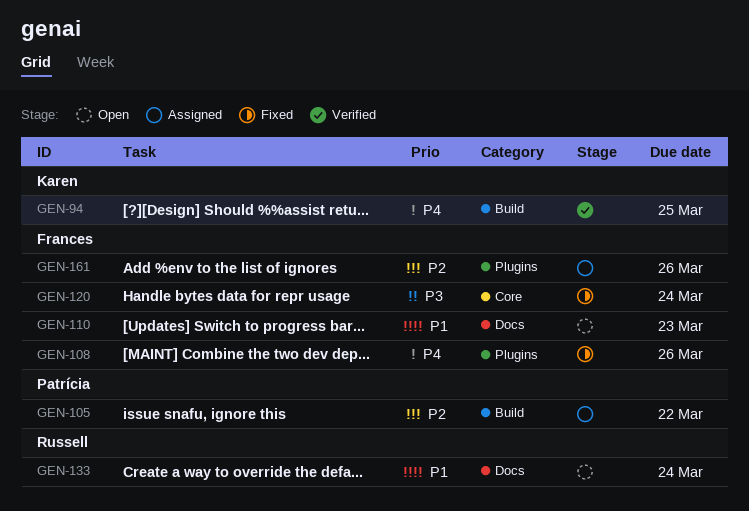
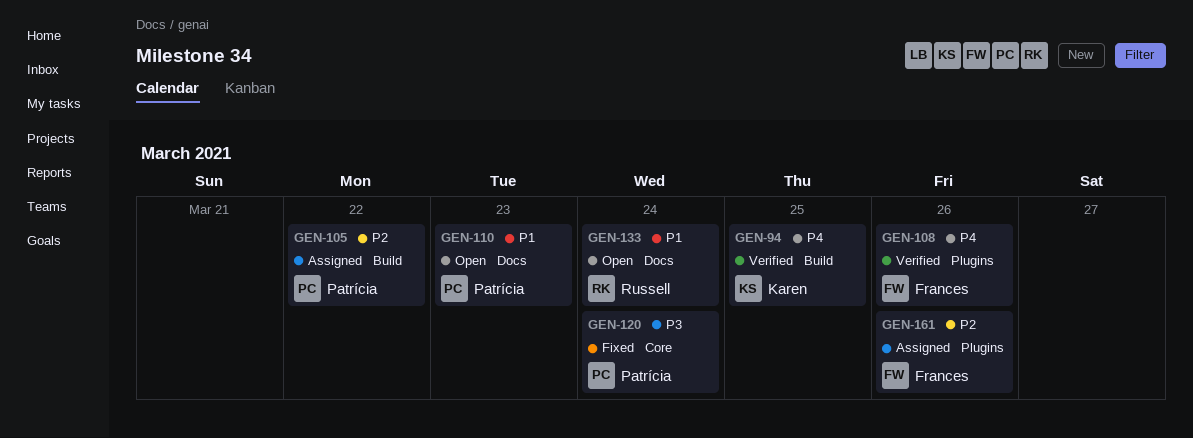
GEN-108, status: Fixed -> Verified
GEN-110, owner: Frances -> Patrícia
GEN-120, owner: Frances -> Patrícia

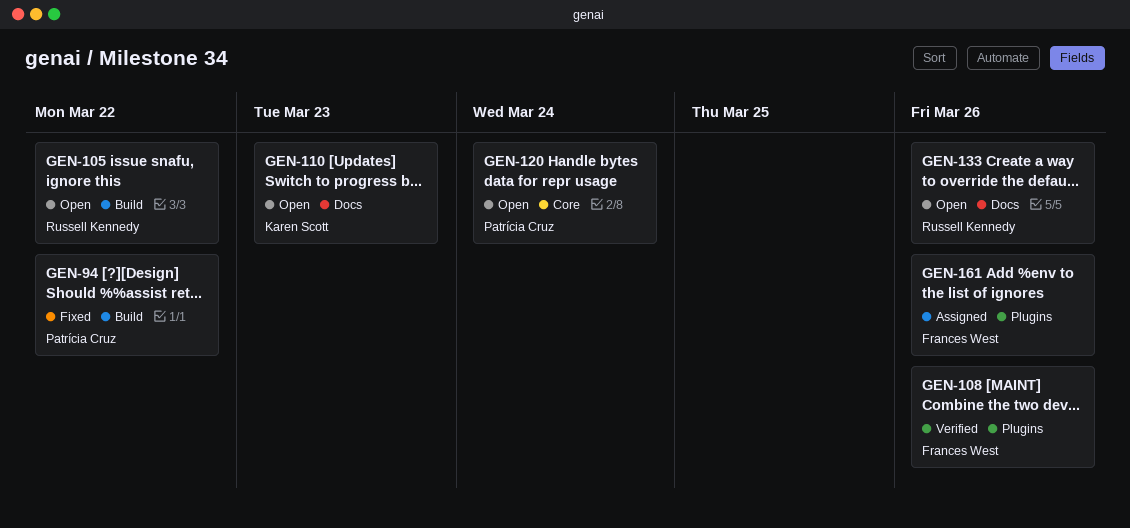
GEN-94, status: Verified -> Fixed
GEN-94, owner: Karen Scott -> Patrícia Cruz
GEN-94, due: Mar 25 -> Mar 22
GEN-105, status: Assigned -> Open
GEN-105, owner: Patrícia Cruz -> Russell Kennedy
GEN-110, owner: Patrícia Cruz -> Karen Scott
GEN-120, status: Fixed -> Open
GEN-133, due: Mar 24 -> Mar 26

